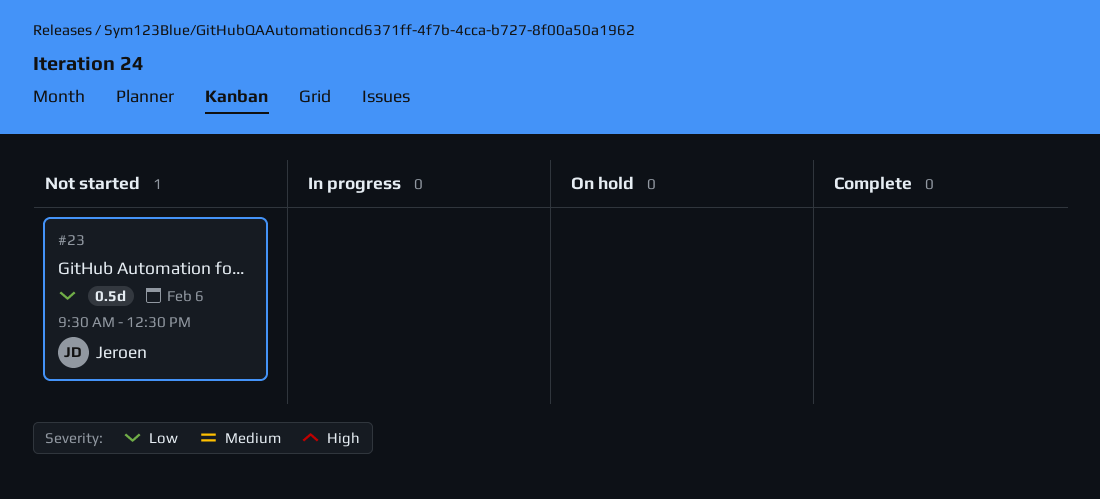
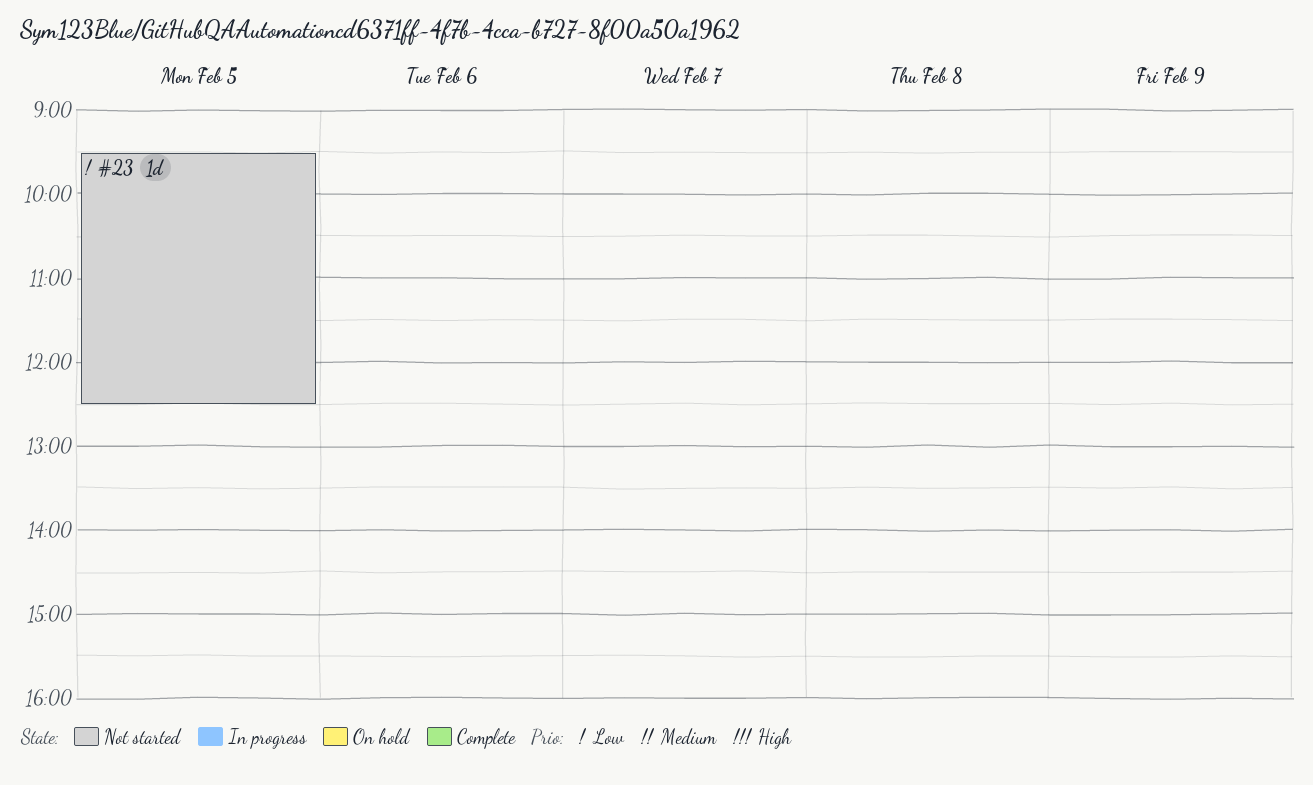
#23, estimate: 0.5d -> 1d
#23, day: Feb 6 -> Feb 5

